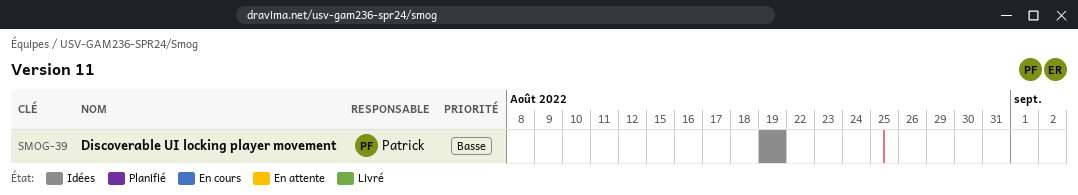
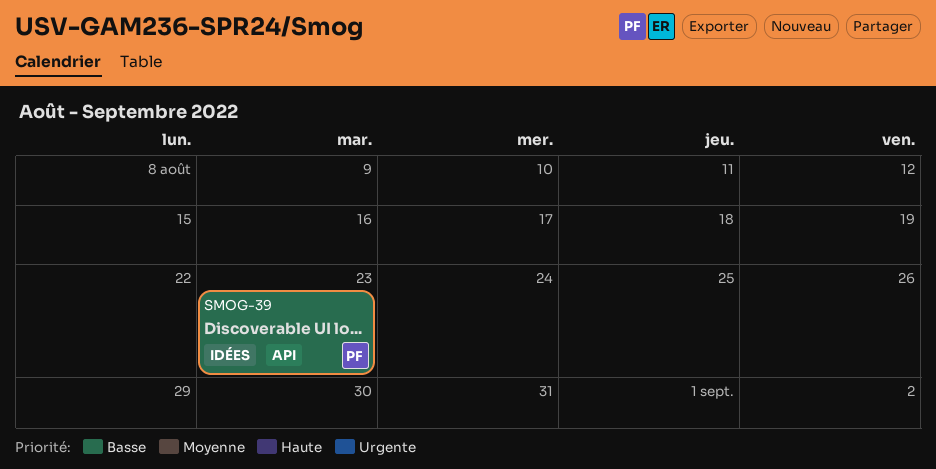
SMOG-39, due: Aug 19 -> Aug 23

